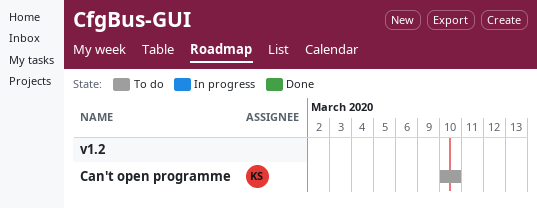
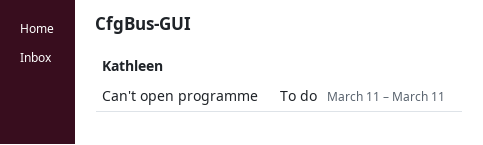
Can't open programme, start: Mar 10 -> Mar 11
Can't open programme, due: Mar 10 -> Mar 11

